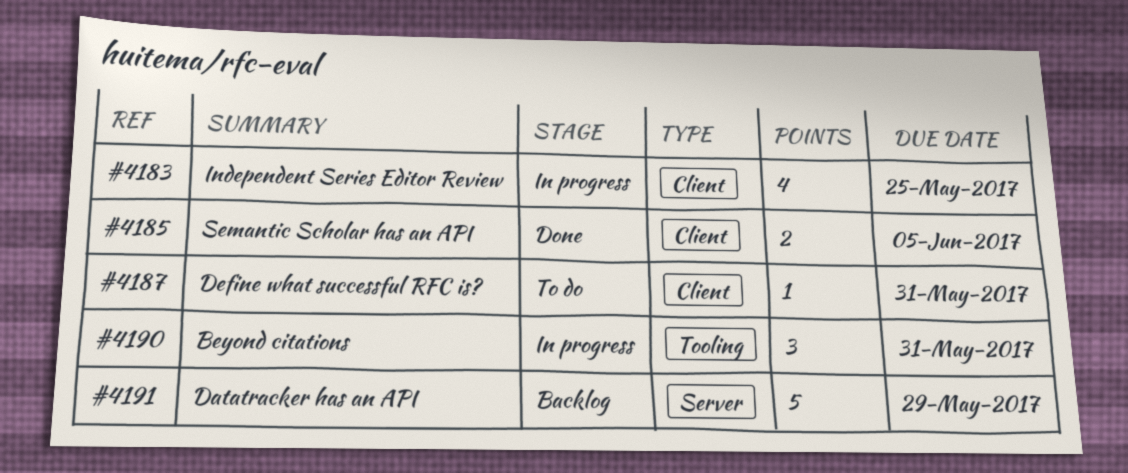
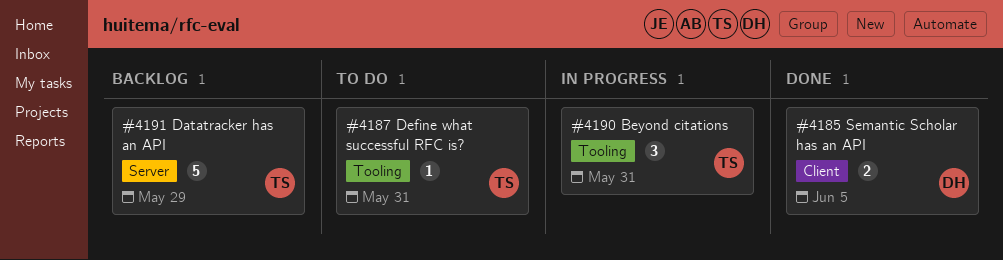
#4183: present -> none
#4187, label: Client -> Tooling

